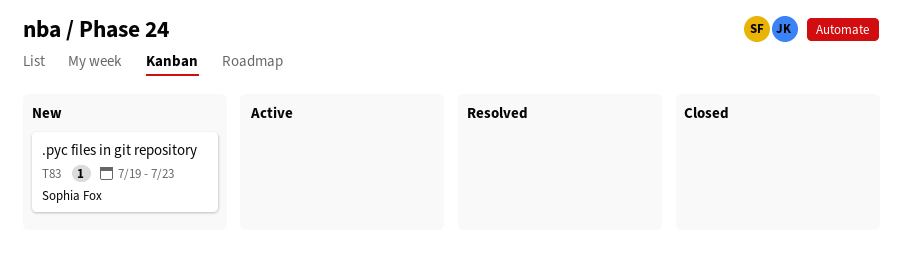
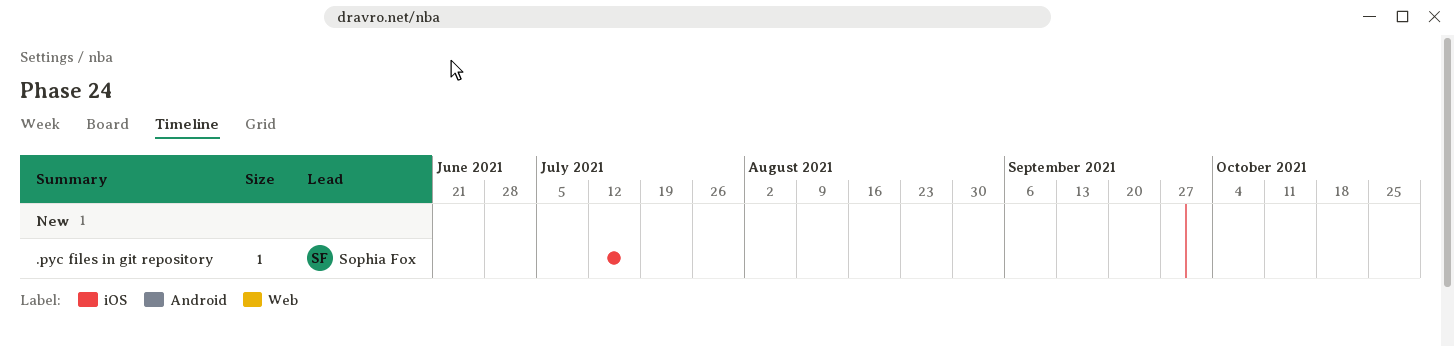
.pyc files in git repository, start: Jul 19 -> Jul 12
.pyc files in git repository, due: Jul 23 -> Jul 16

